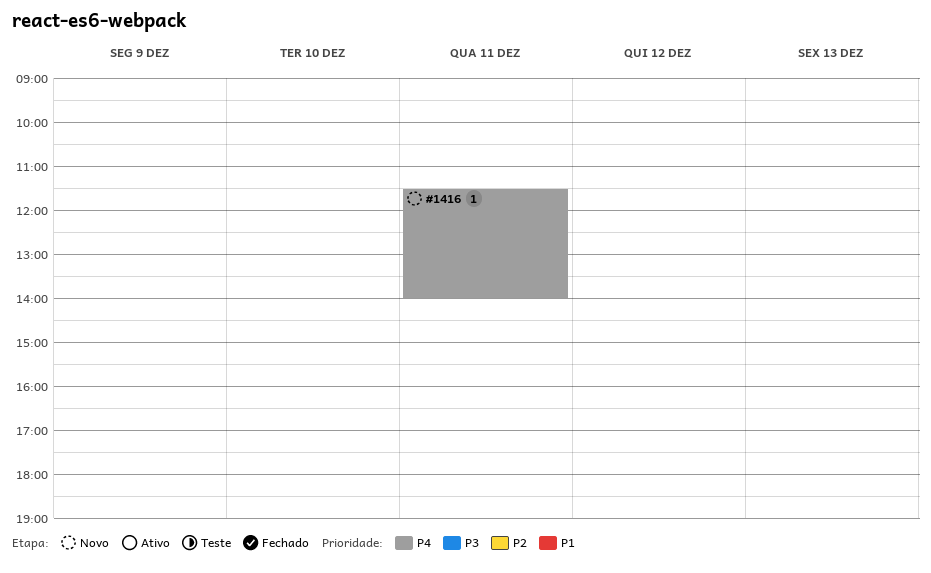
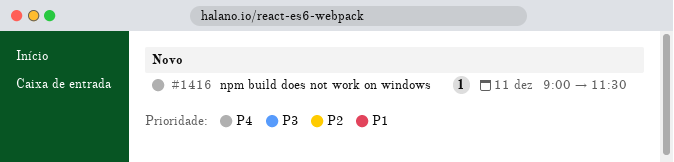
#1416, begins: 11:30 -> 09:00
#1416, ends: 14:00 -> 11:30

